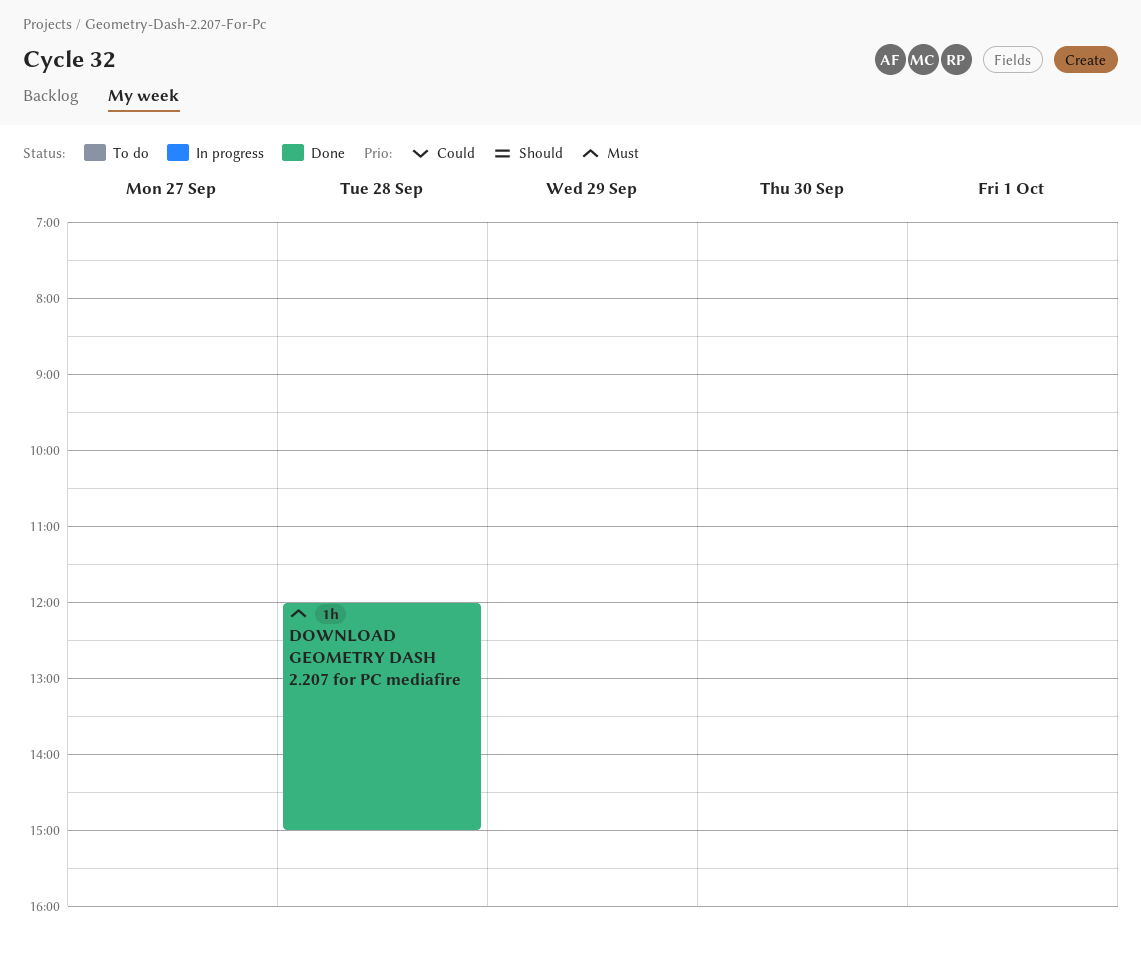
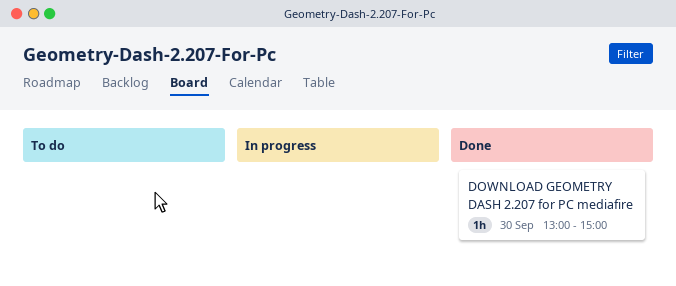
DOWNLOAD GEOMETRY DASH 2.207 for PC mediafire, day: Sep 28 -> Sep 30
DOWNLOAD GEOMETRY DASH 2.207 for PC mediafire, begins: 12:00 -> 13:00

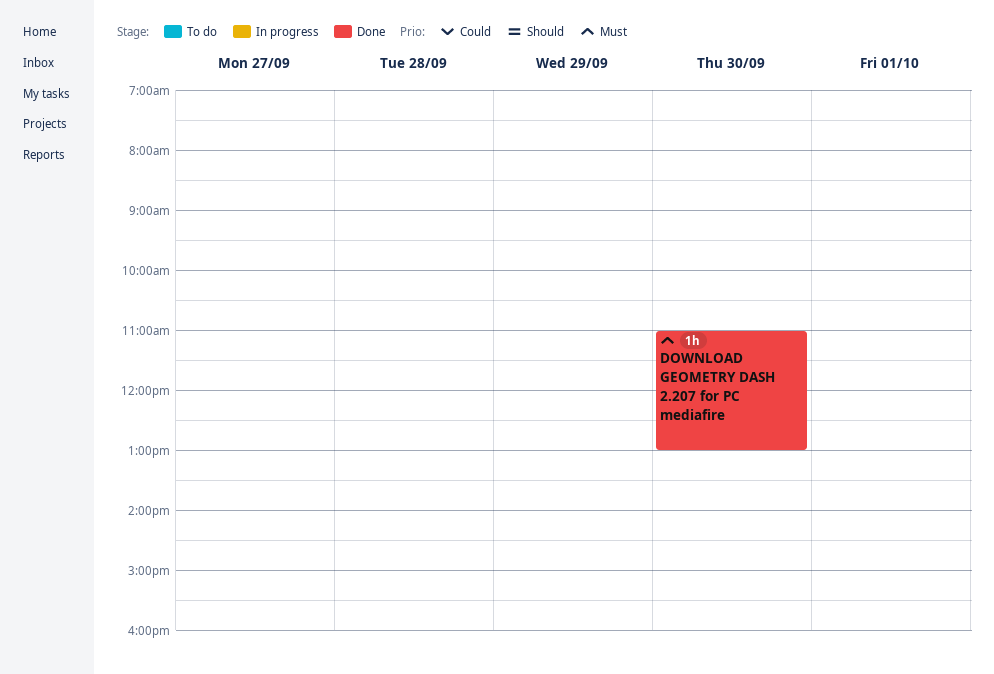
DOWNLOAD GEOMETRY DASH 2.207 for PC mediafire, begins: 13:00 -> 11:00
DOWNLOAD GEOMETRY DASH 2.207 for PC mediafire, ends: 15:00 -> 13:00

